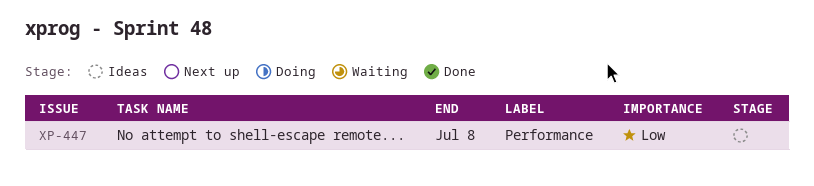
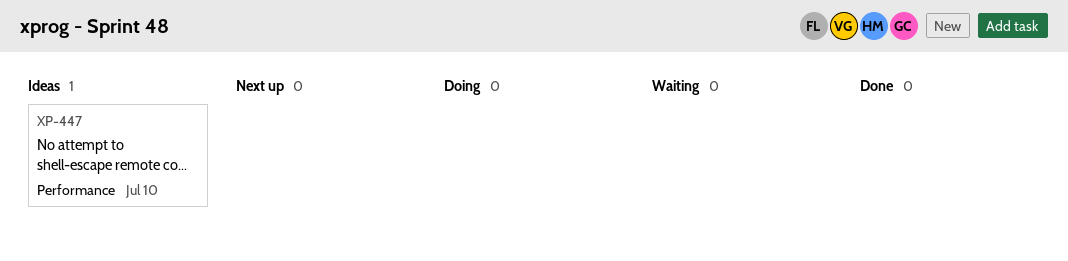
XP-447, due: Jul 8 -> Jul 10

